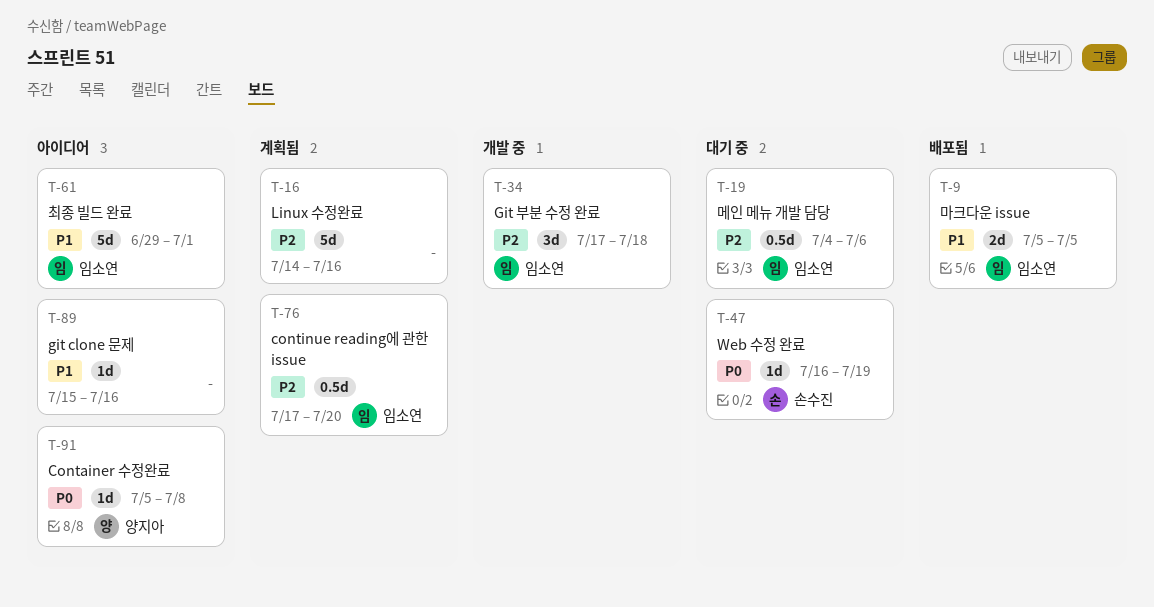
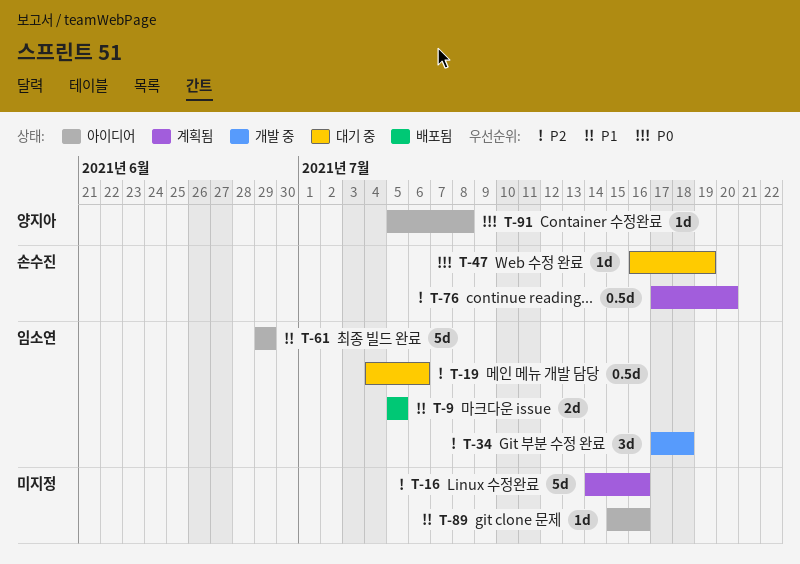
T-61, due: Jul 1 -> Jun 29
T-76, owner: 임소연 -> 손수진

